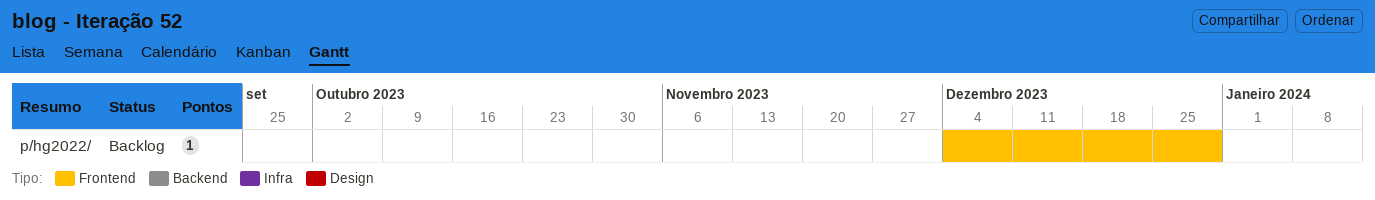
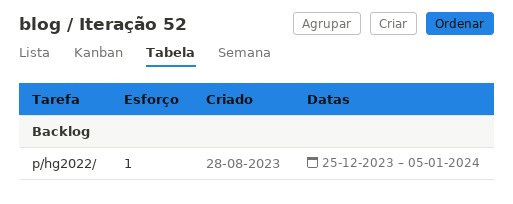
p/hg2022/, start: Dec 4 -> Dec 25
p/hg2022/, due: Dec 29 -> Jan 5

